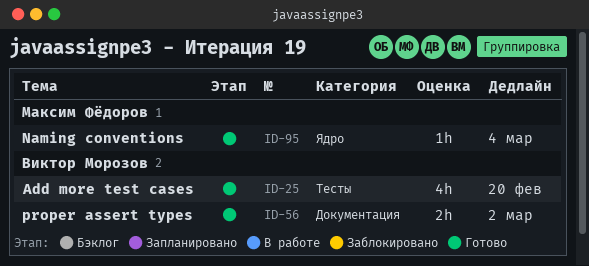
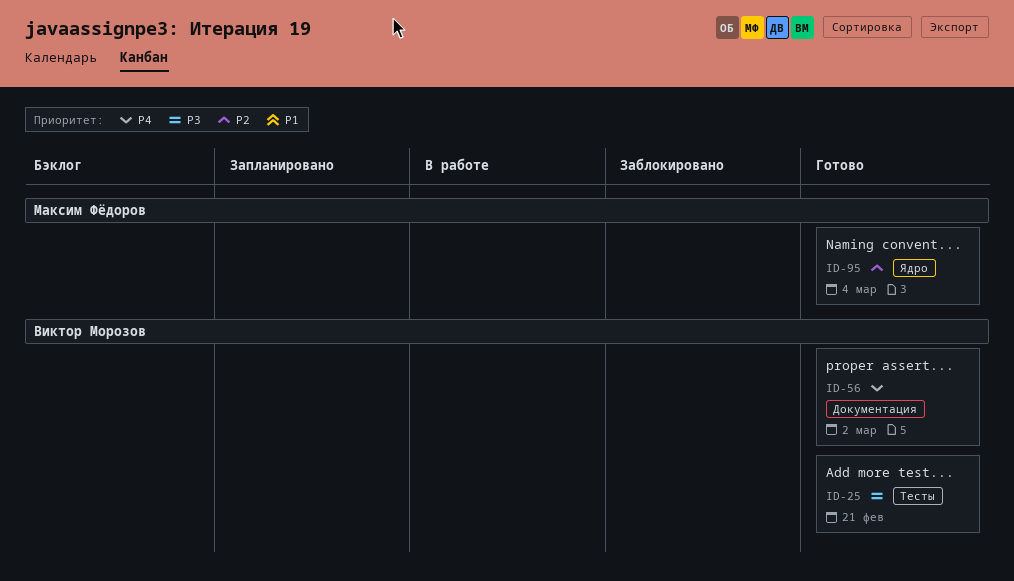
ID-25, due: Feb 20 -> Feb 21

